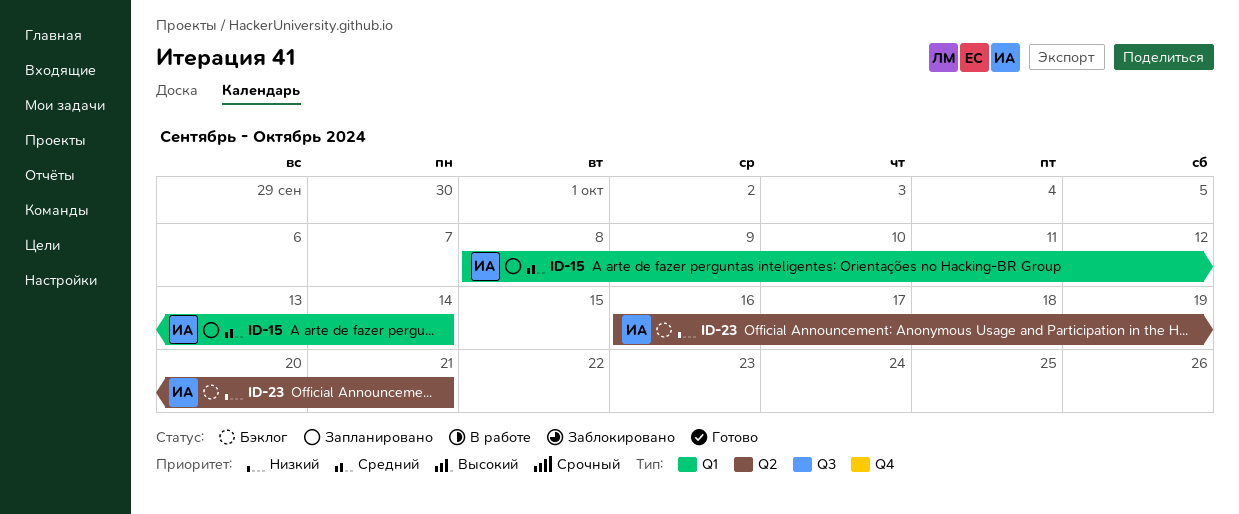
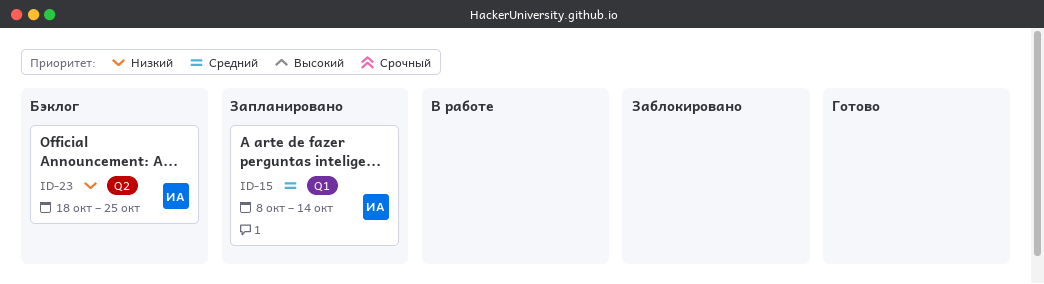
ID-23, start: Oct 16 -> Oct 18
ID-23, due: Oct 21 -> Oct 25

